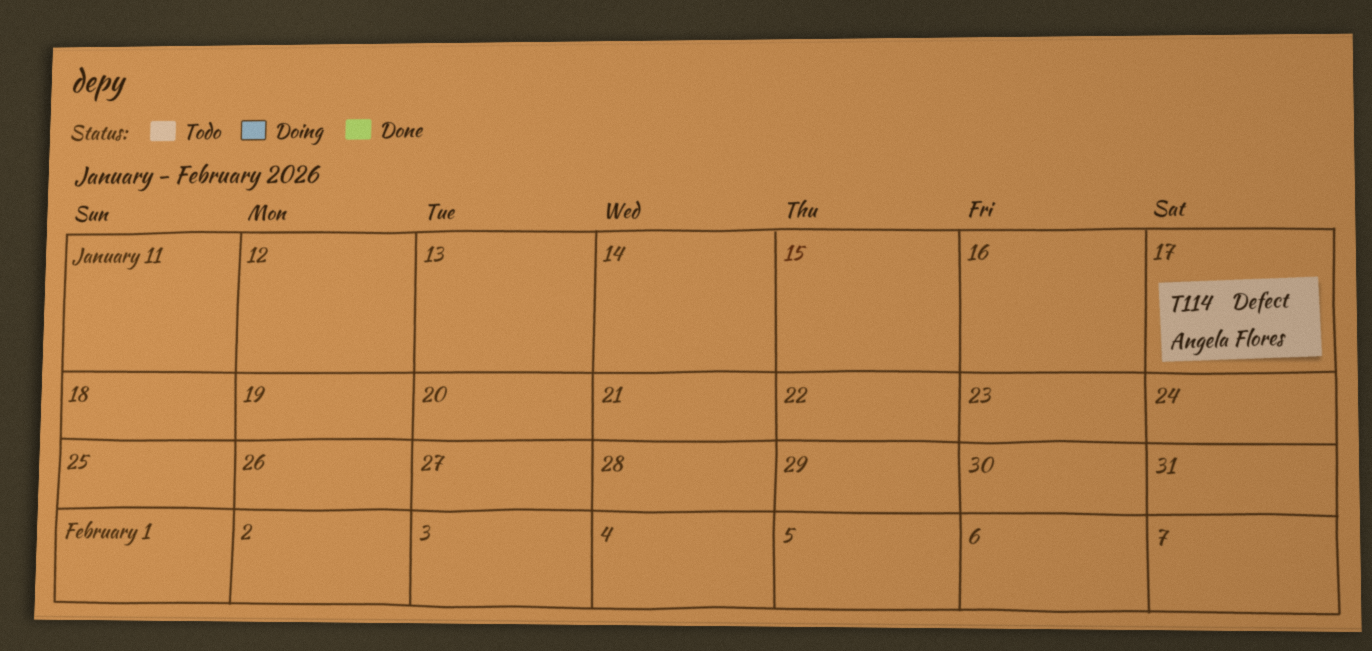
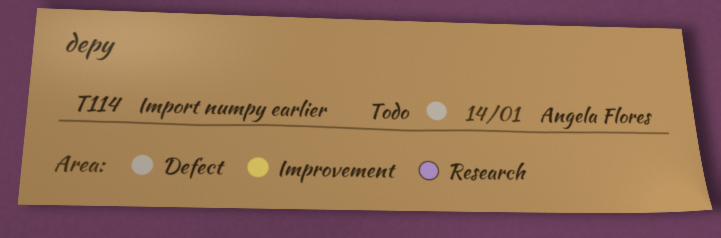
T114, due: Jan 17 -> Jan 14

